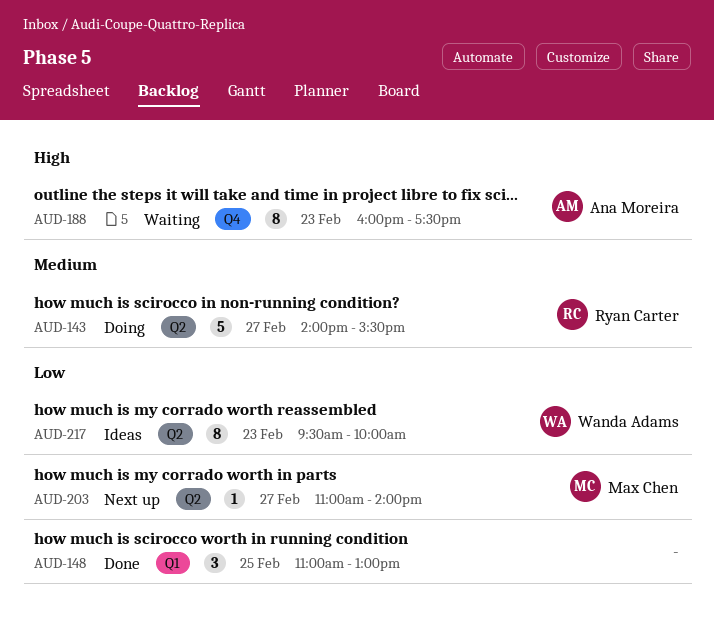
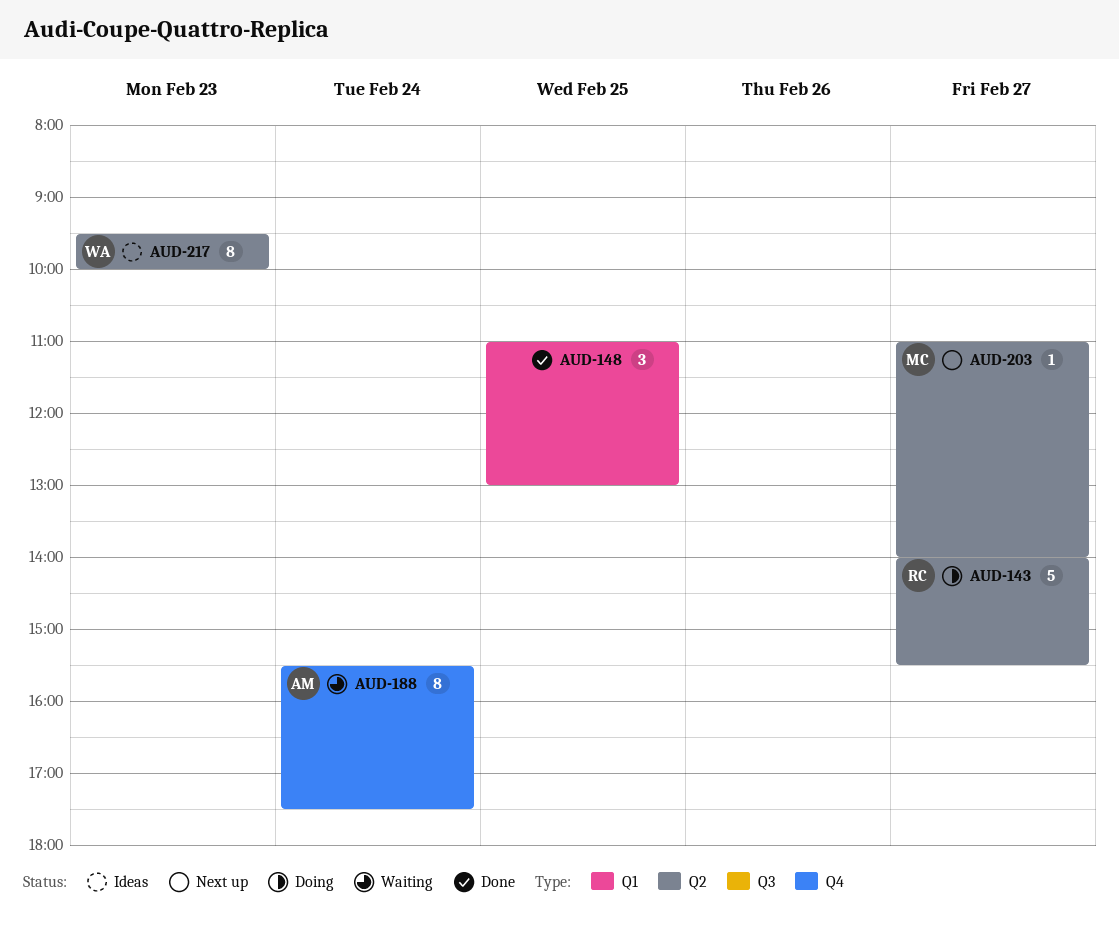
AUD-188, day: Feb 23 -> Feb 24
AUD-188, begins: 16:00 -> 15:30

